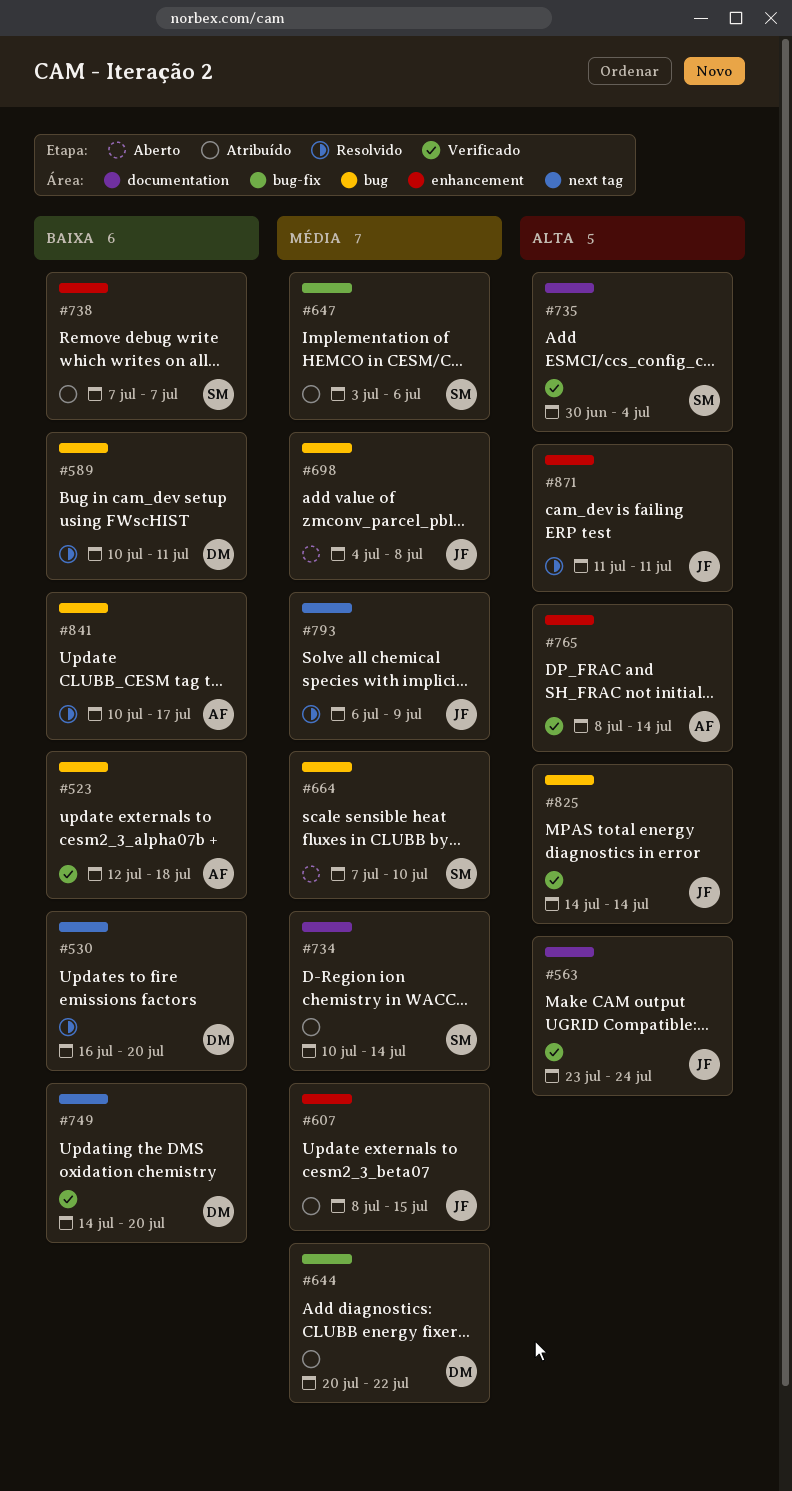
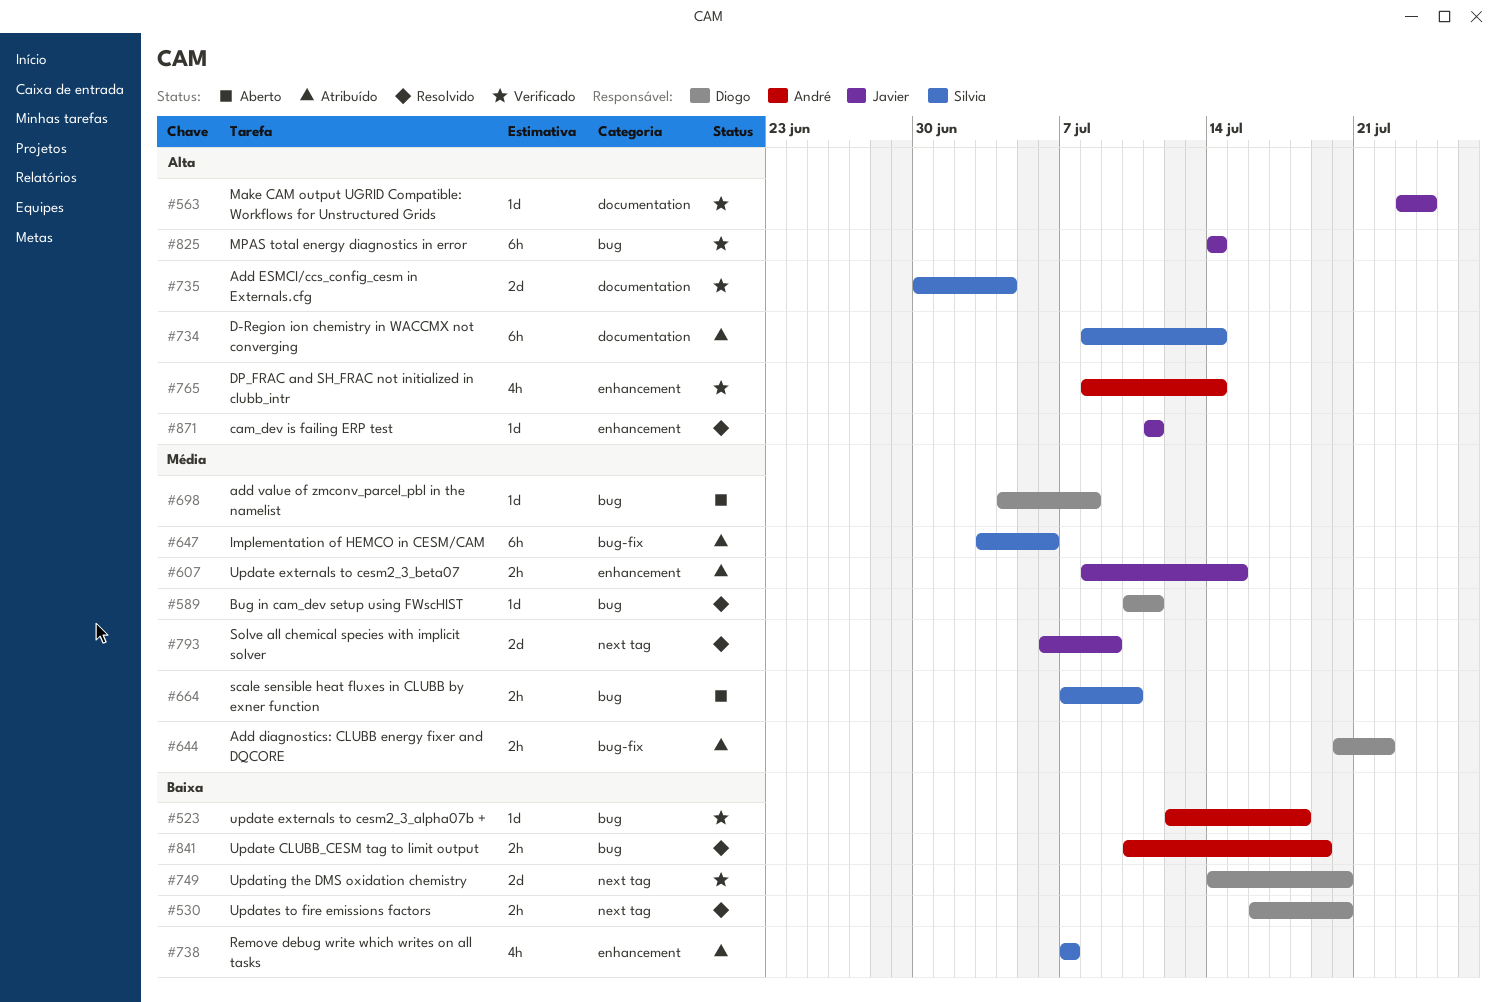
#589, priority: Baixa -> Média
#698, owner: Javier -> Diogo
#734, priority: Média -> Alta
#734, start: Jul 10 -> Jul 8
#841, due: Jul 17 -> Jul 19

